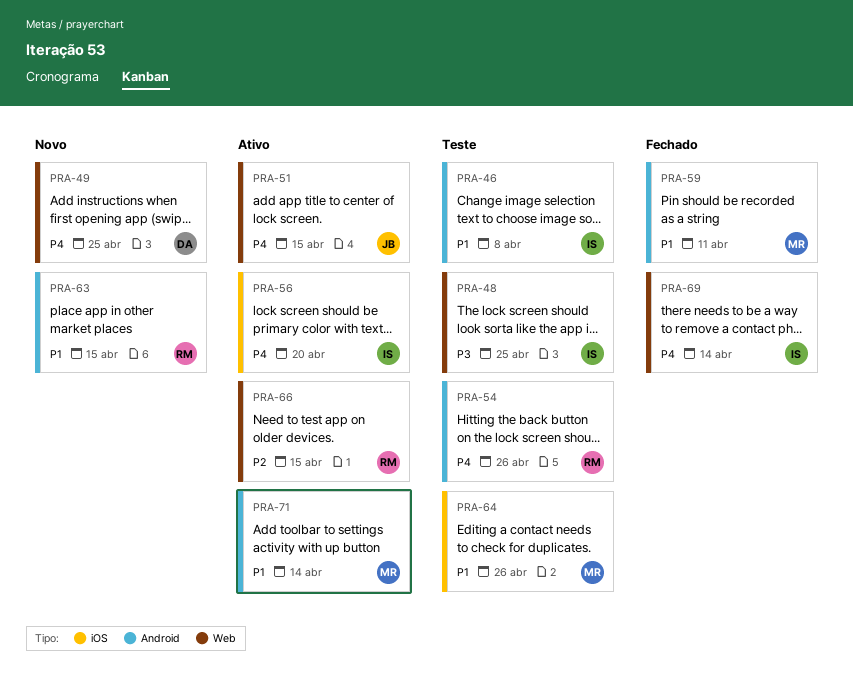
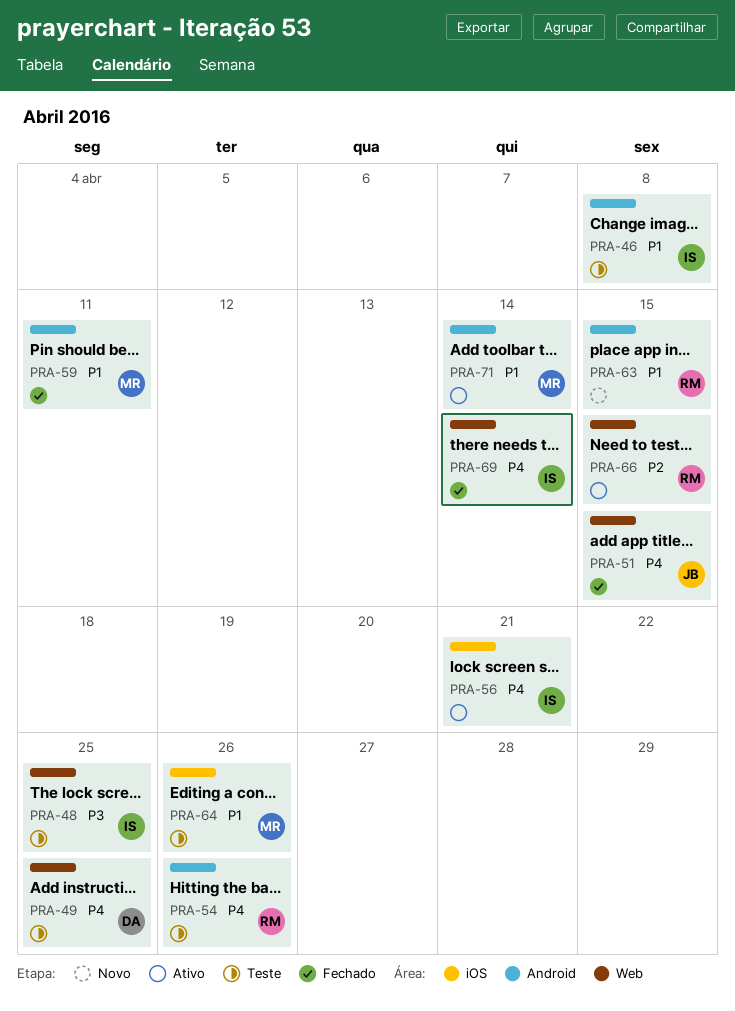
PRA-49, status: Novo -> Teste
PRA-51, status: Ativo -> Fechado
PRA-56, due: Apr 20 -> Apr 21

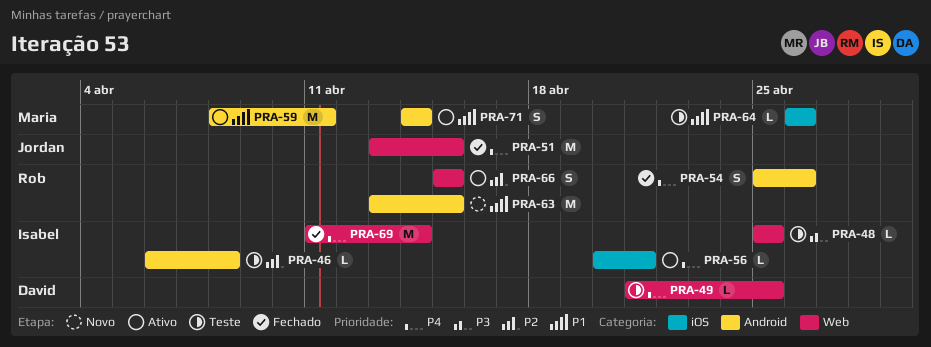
PRA-46, priority: P1 -> P2
PRA-54, status: Teste -> Fechado
PRA-59, status: Fechado -> Ativo

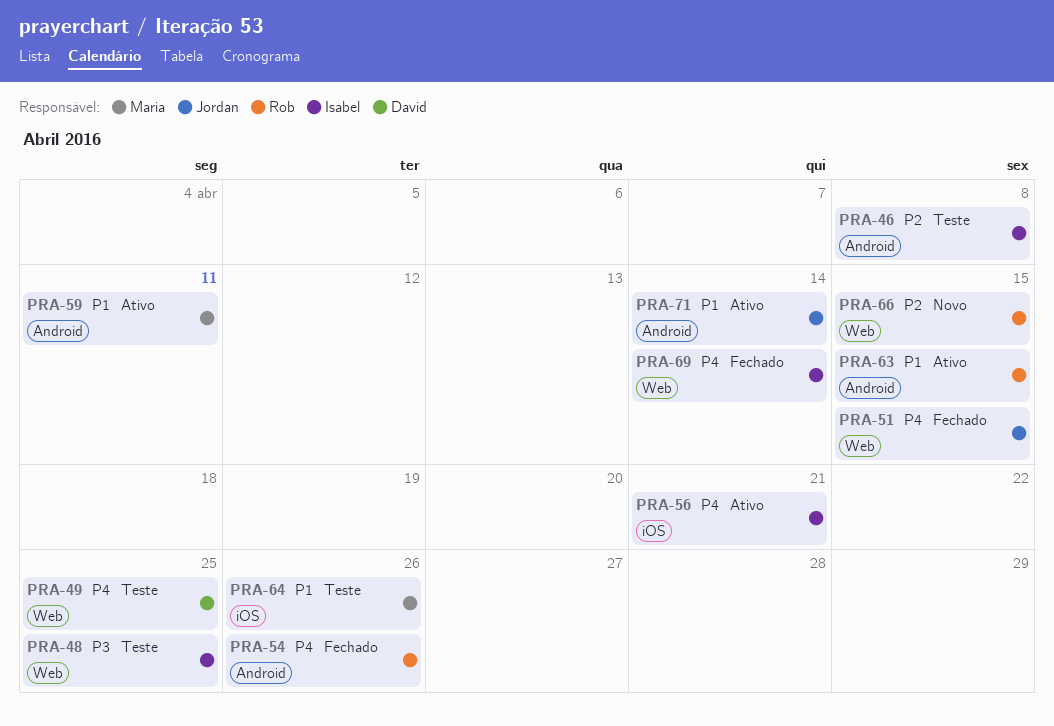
PRA-63, status: Novo -> Ativo
PRA-66, status: Ativo -> Novo
PRA-71, owner: Maria -> Jordan

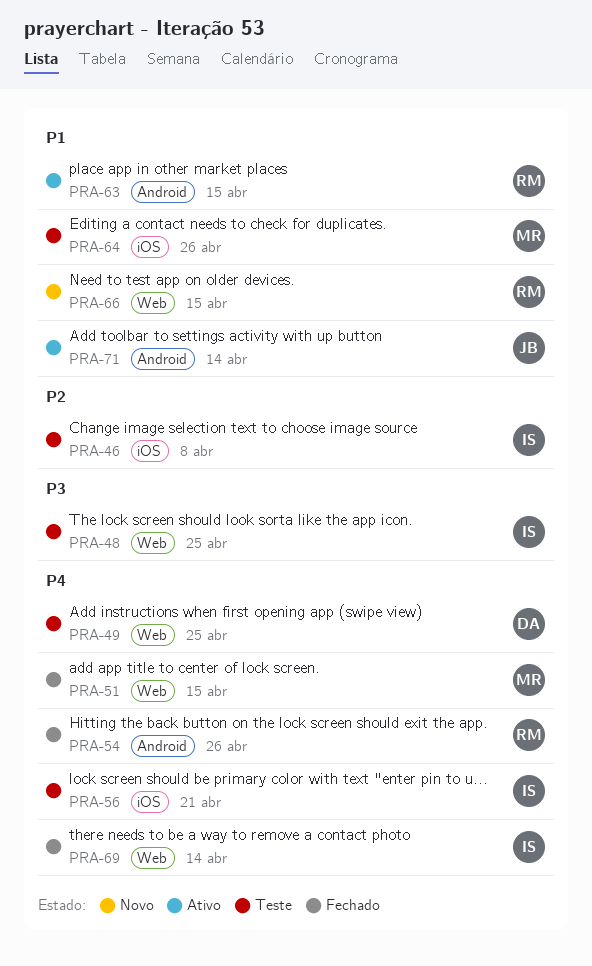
PRA-46, label: Android -> iOS
PRA-51, owner: Jordan -> Maria
PRA-56, status: Ativo -> Teste
PRA-59: present -> none
PRA-66, priority: P2 -> P1

